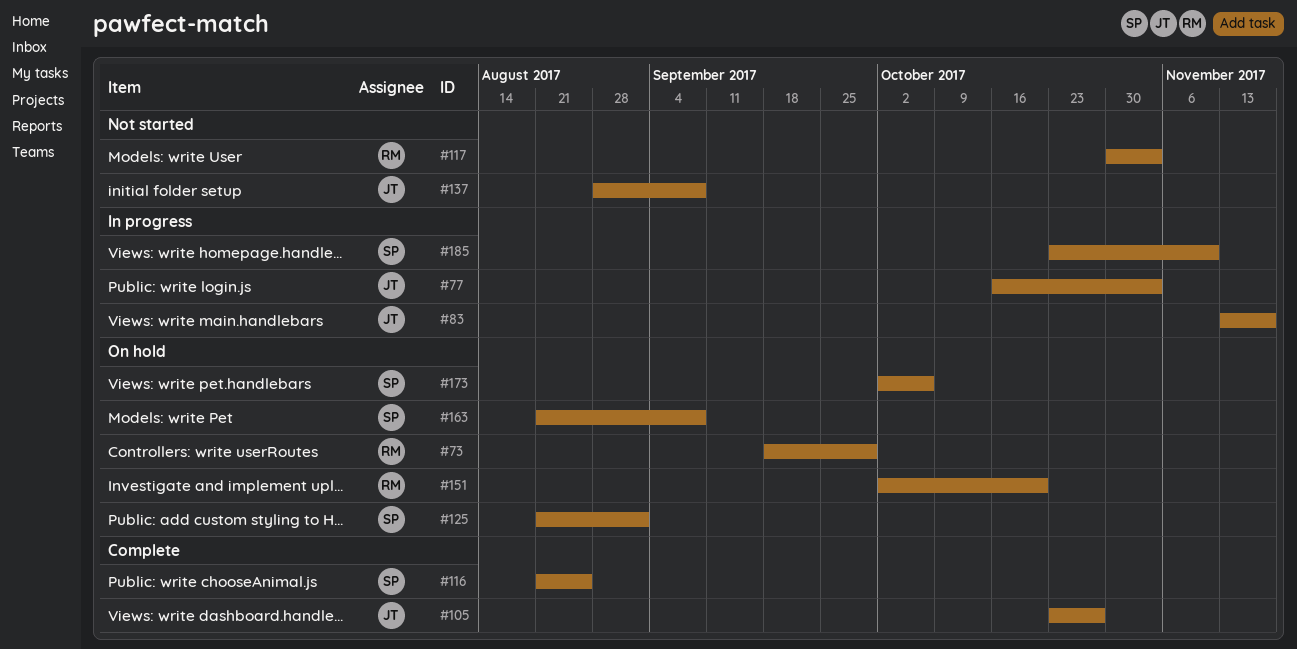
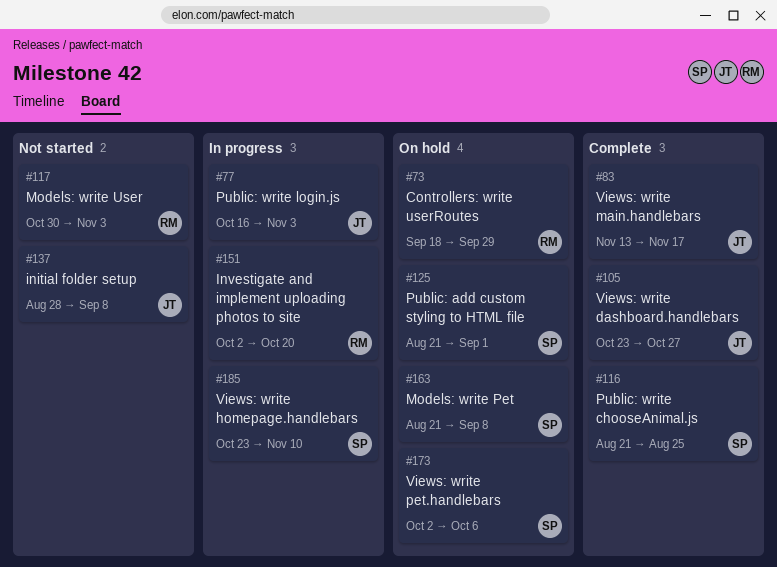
#83, status: In progress -> Complete
#151, status: On hold -> In progress

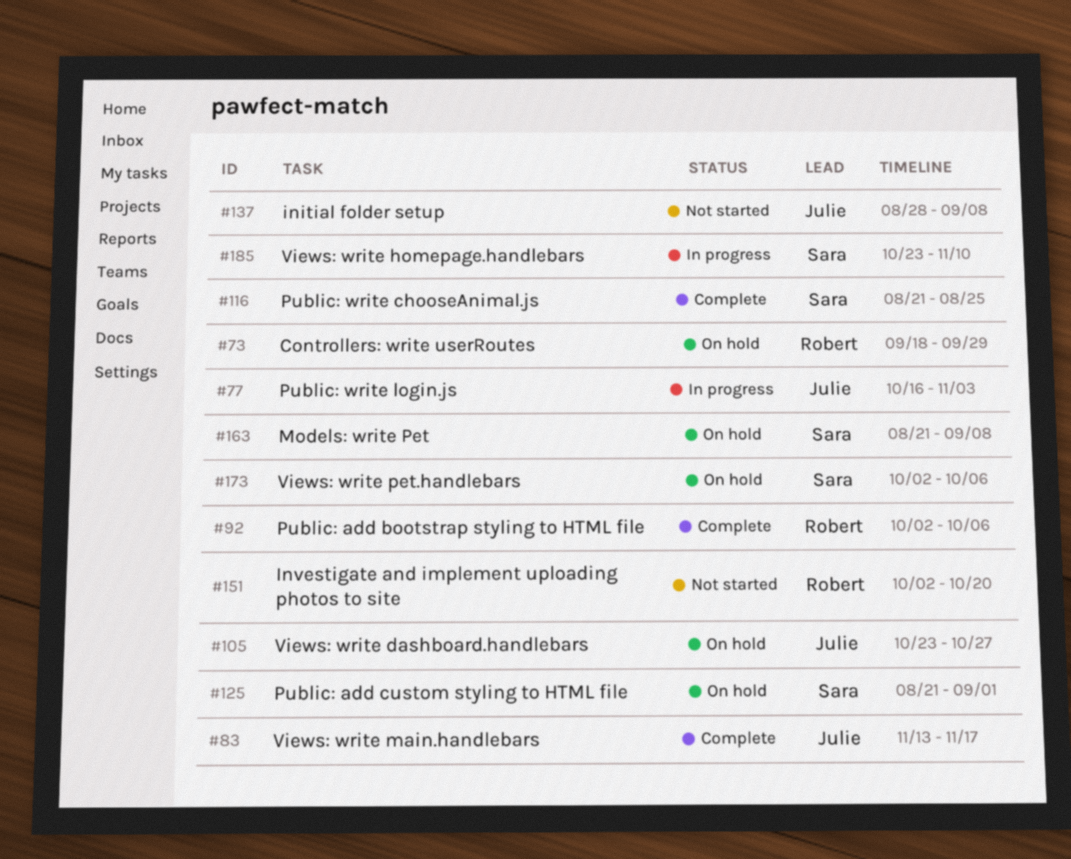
#92: none -> present
#105, status: Complete -> On hold
#117: present -> none
#151, status: In progress -> Not started

